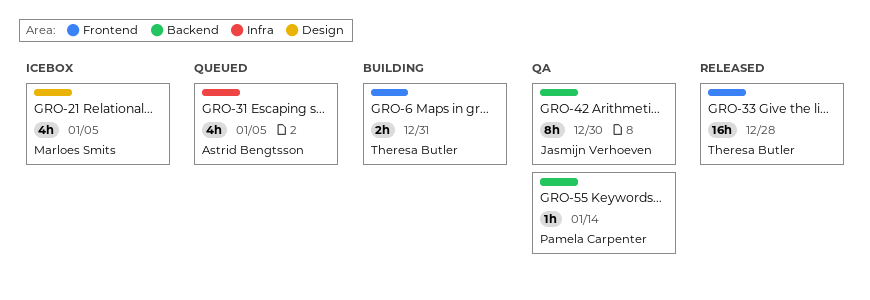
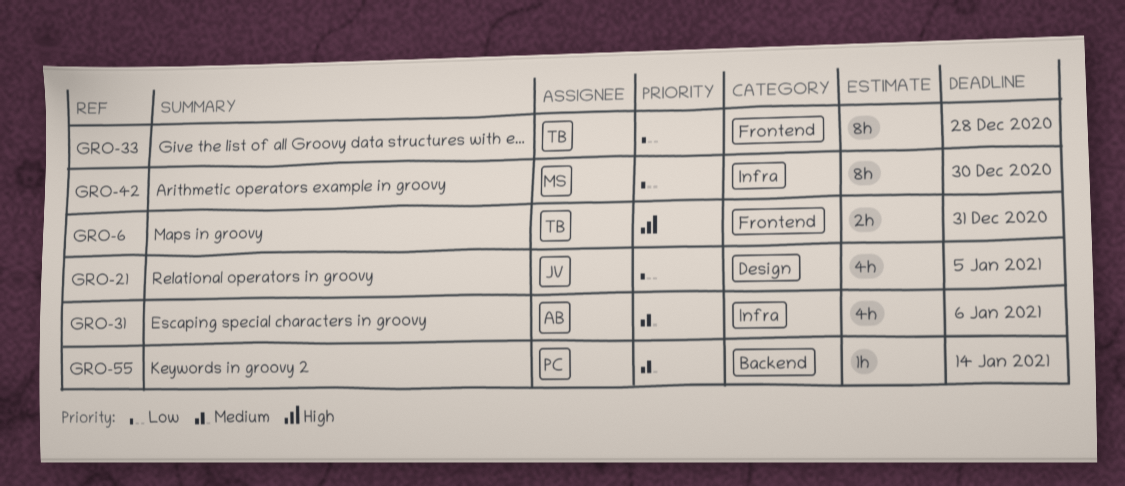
GRO-21, owner: Marloes Smits -> Jasmijn Verhoeven
GRO-31, due: Jan 5 -> Jan 6
GRO-33, estimate: 16h -> 8h
GRO-42, owner: Jasmijn Verhoeven -> Marloes Smits
GRO-42, label: Backend -> Infra

